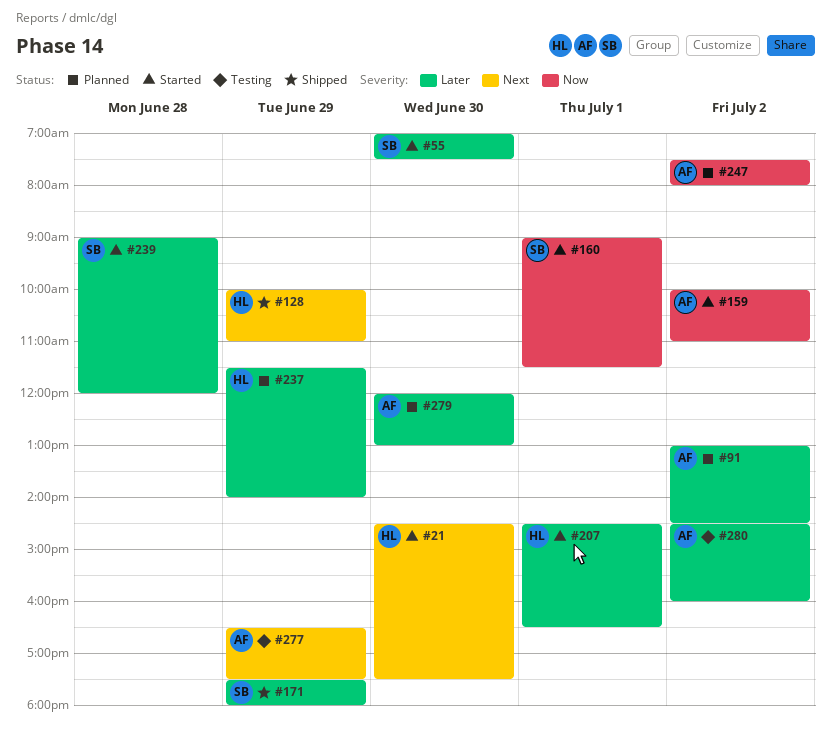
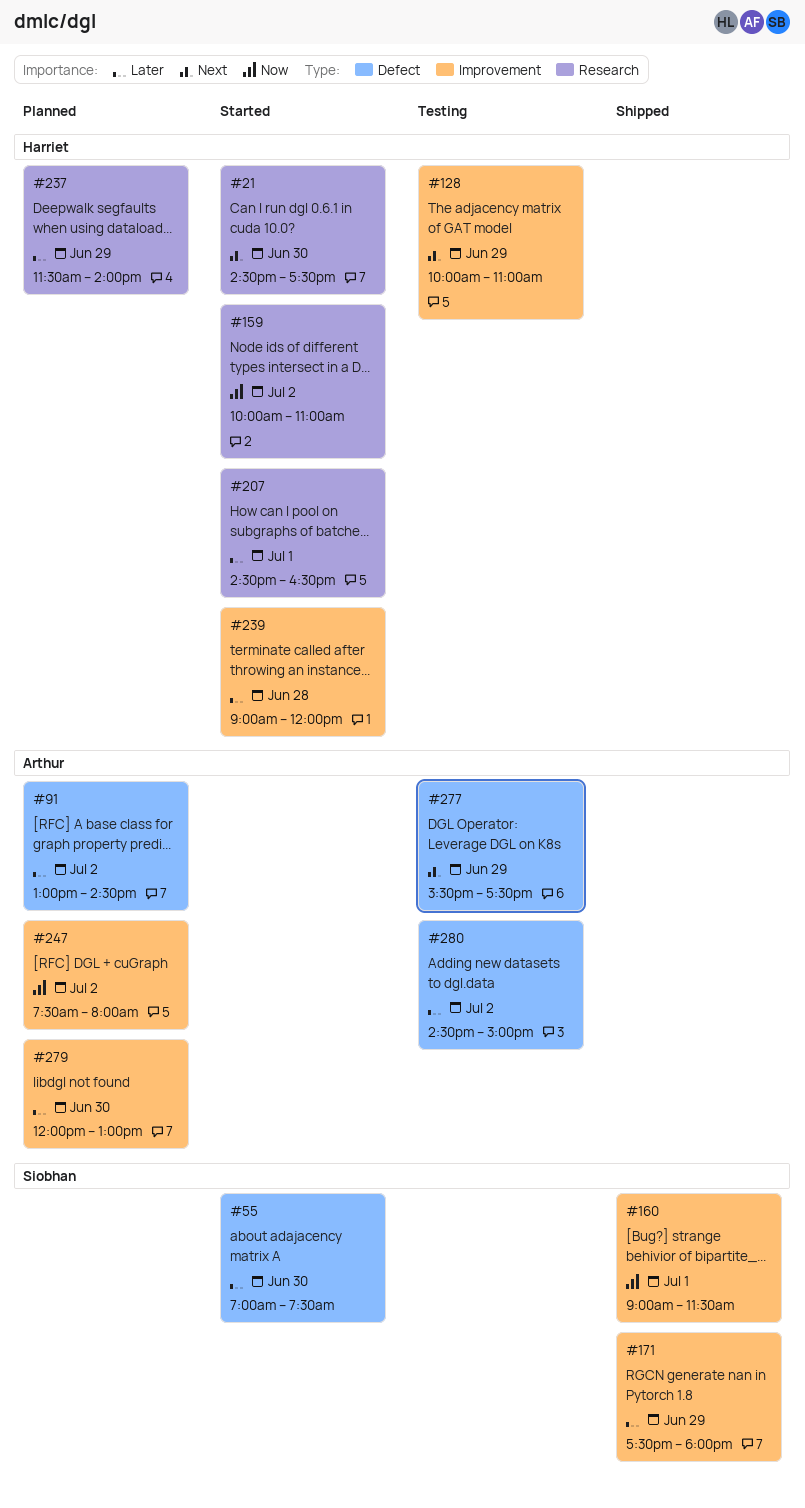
#128, status: Shipped -> Testing
#159, owner: Arthur -> Harriet
#160, status: Started -> Shipped
#239, owner: Siobhan -> Harriet
#277, begins: 16:30 -> 15:30
#280, ends: 16:00 -> 15:00

